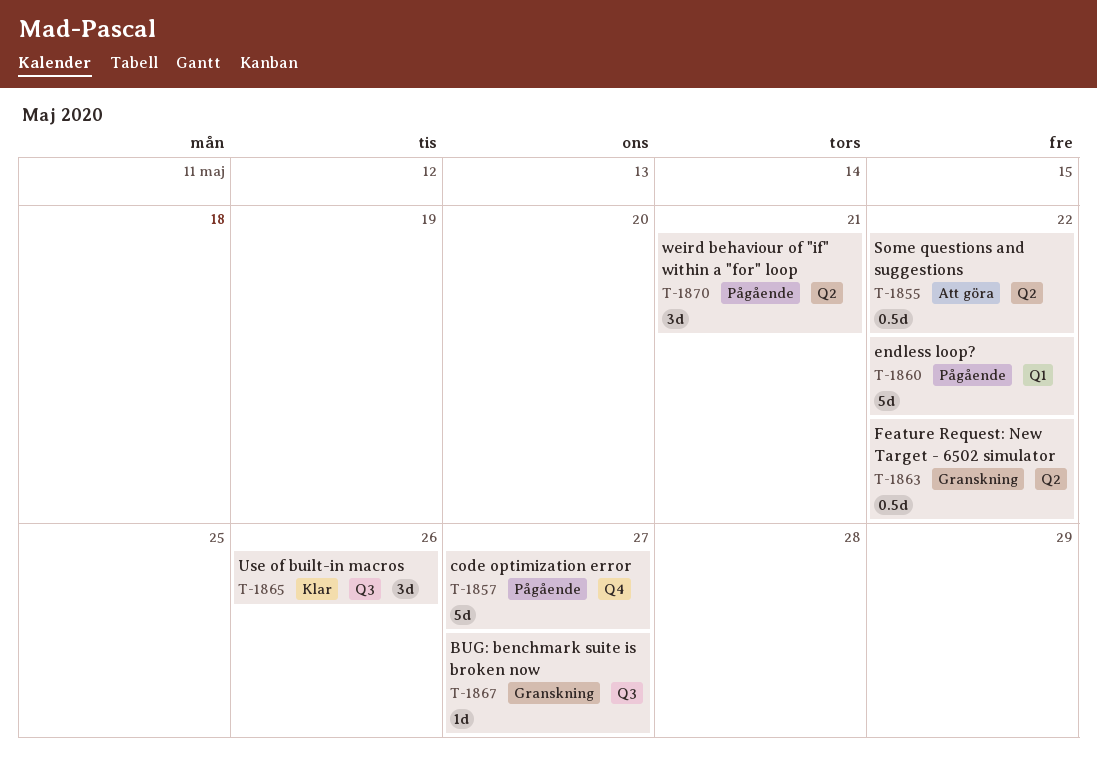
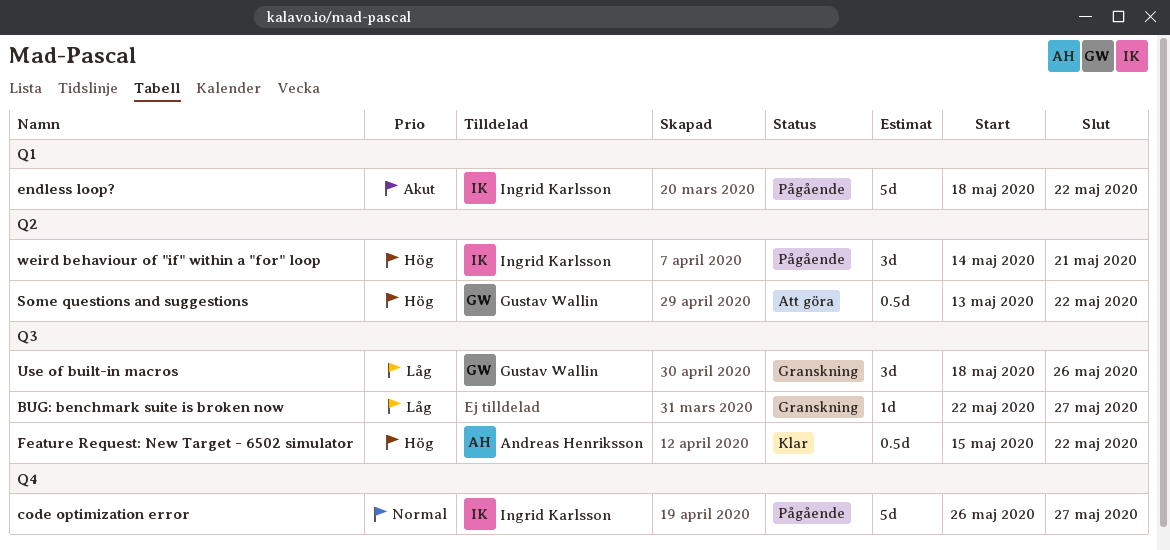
Feature Request: New Target - 6502 simulator, status: Granskning -> Klar
Feature Request: New Target - 6502 simulator, label: Q2 -> Q3
Use of built-in macros, status: Klar -> Granskning

